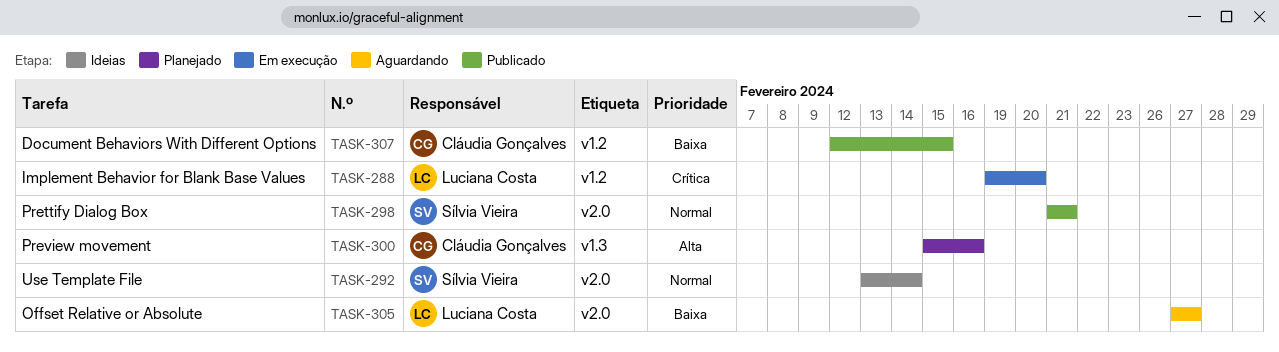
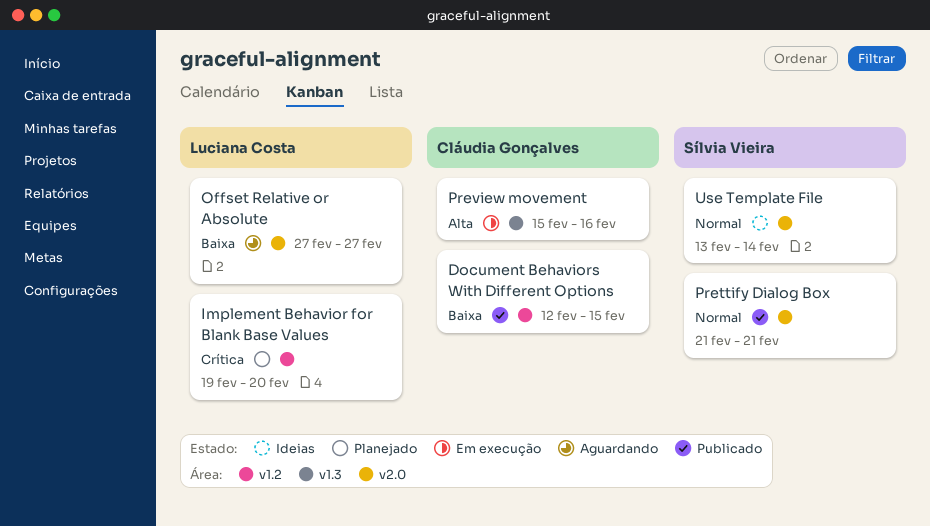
Implement Behavior for Blank Base Values, status: Em execução -> Planejado
Preview movement, status: Planejado -> Em execução

